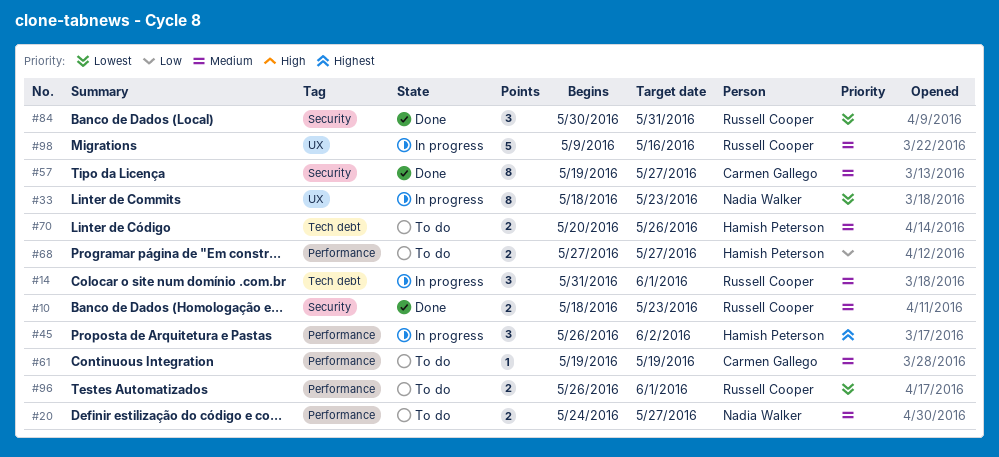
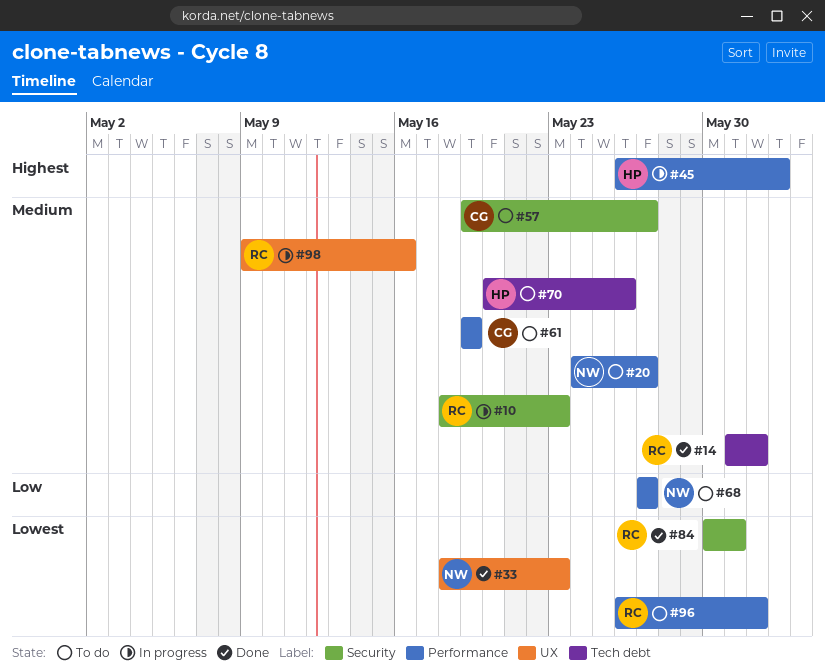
#10, status: Done -> In progress
#14, status: In progress -> Done
#33, status: In progress -> Done
#57, status: Done -> To do
#68, owner: Hamish Peterson -> Nadia Walker

